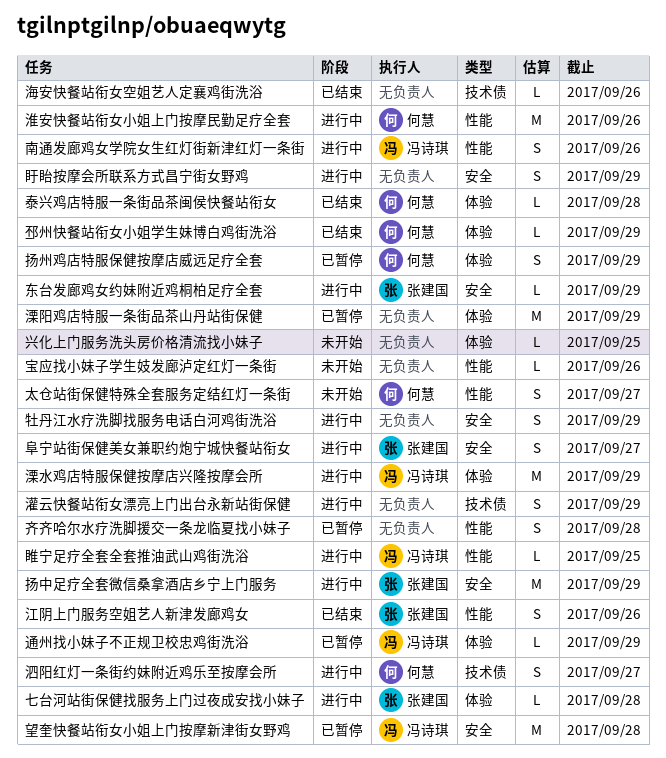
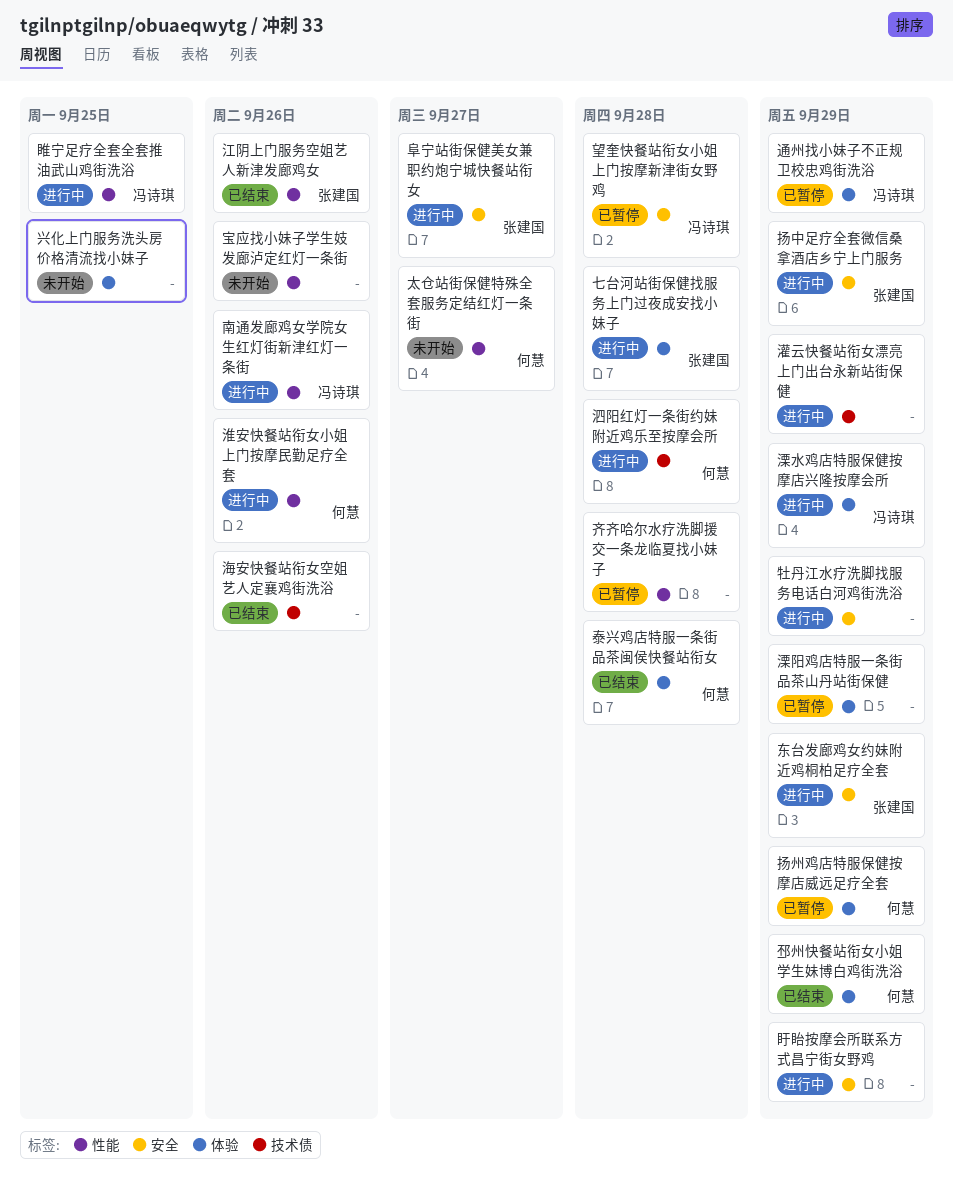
泗阳红灯一条街约妹附近鸡乐至按摩会所, due: Sep 27 -> Sep 28

